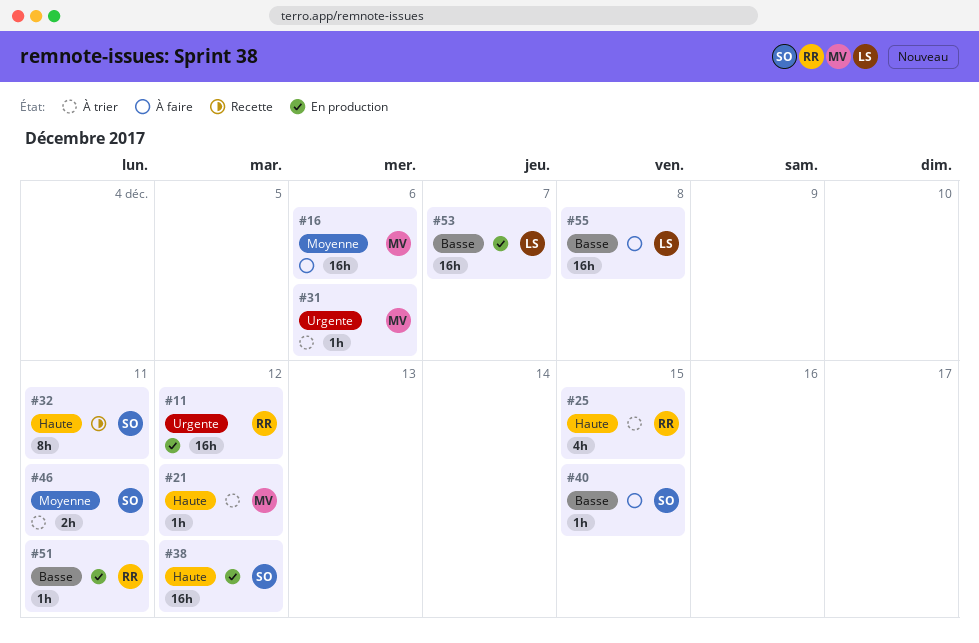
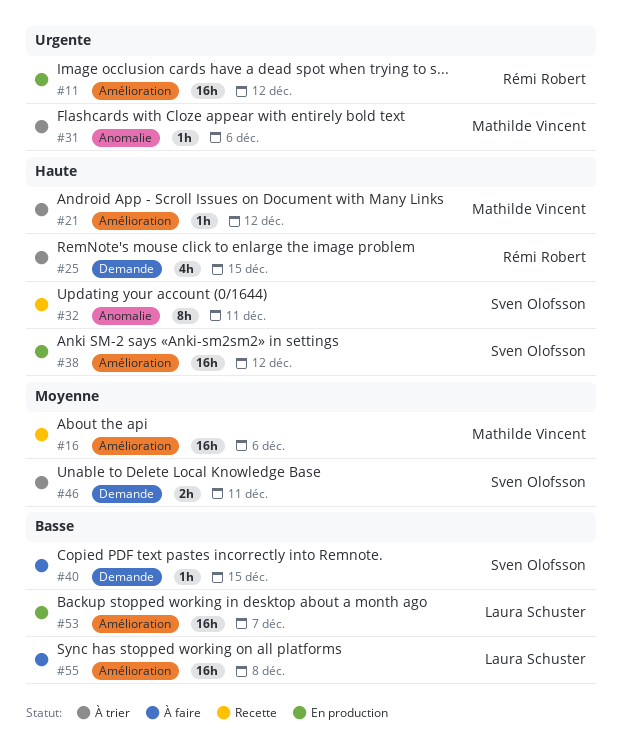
#16, status: À faire -> Recette
#51: present -> none

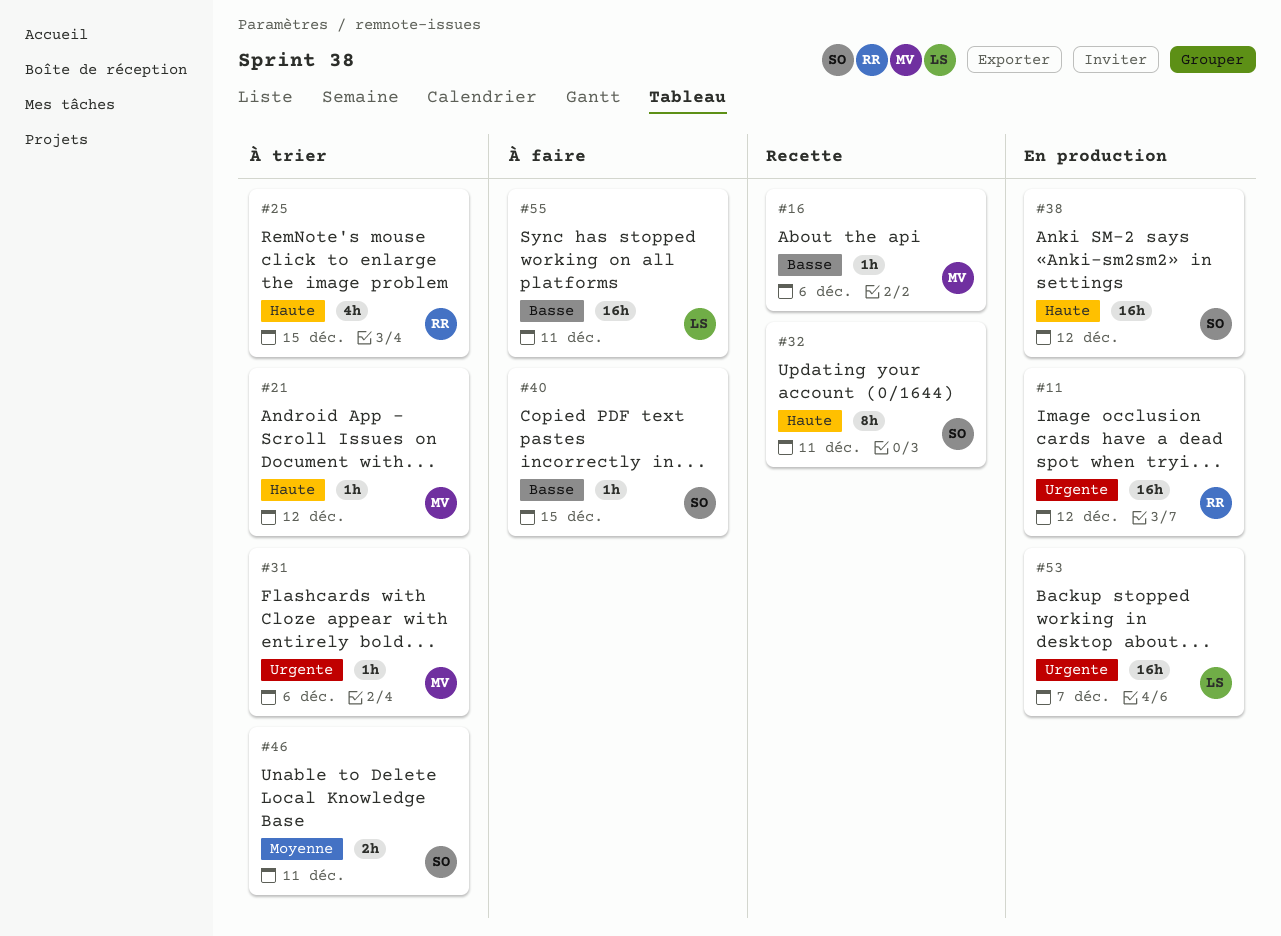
#16, priority: Moyenne -> Basse
#16, estimate: 16h -> 1h
#53, priority: Basse -> Urgente
#55, due: Dec 8 -> Dec 11

